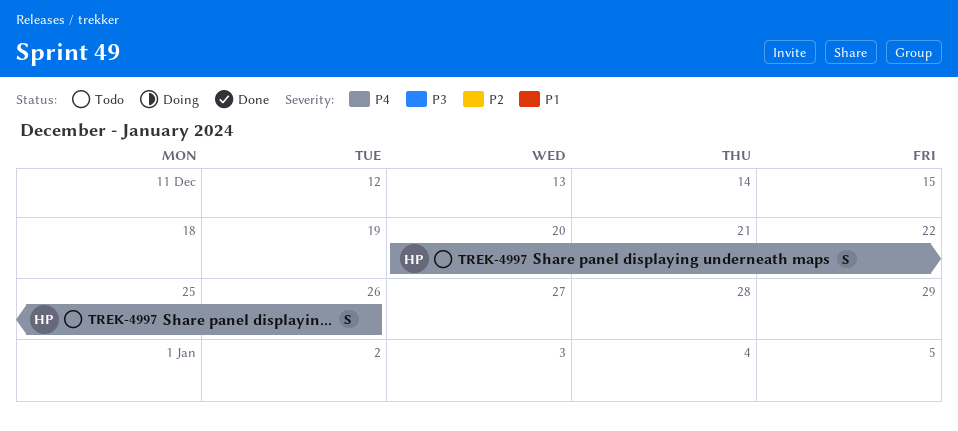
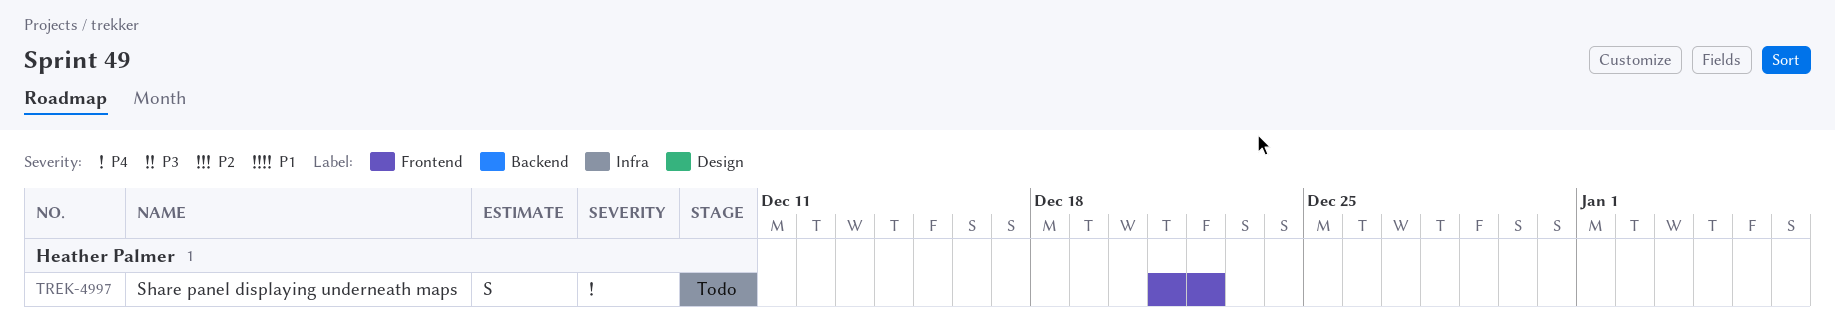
TREK-4997, start: Dec 20 -> Dec 21
TREK-4997, due: Dec 26 -> Dec 22

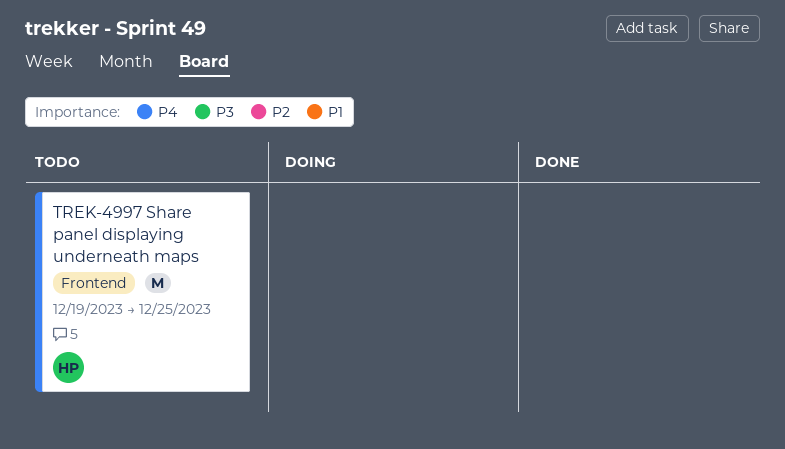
TREK-4997, estimate: S -> M
TREK-4997, start: Dec 21 -> Dec 19
TREK-4997, due: Dec 22 -> Dec 25

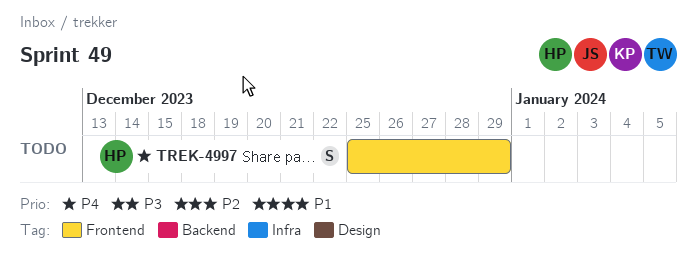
TREK-4997, estimate: M -> S
TREK-4997, start: Dec 19 -> Dec 25
TREK-4997, due: Dec 25 -> Dec 29

